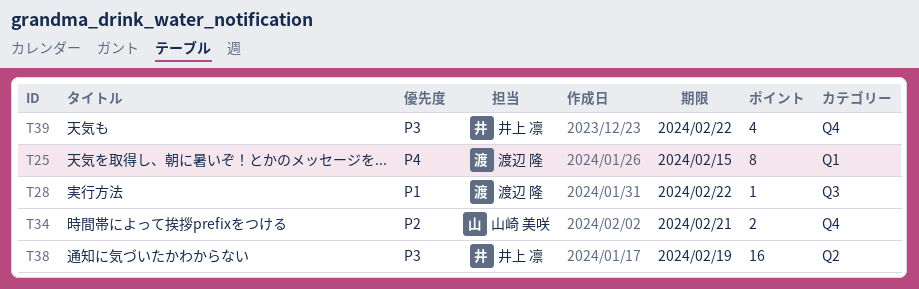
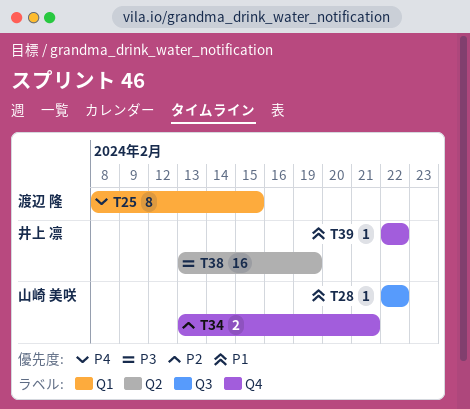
T28, owner: 渡辺 隆 -> 山崎 美咲
T39, priority: P3 -> P1
T39, estimate: 4 -> 1

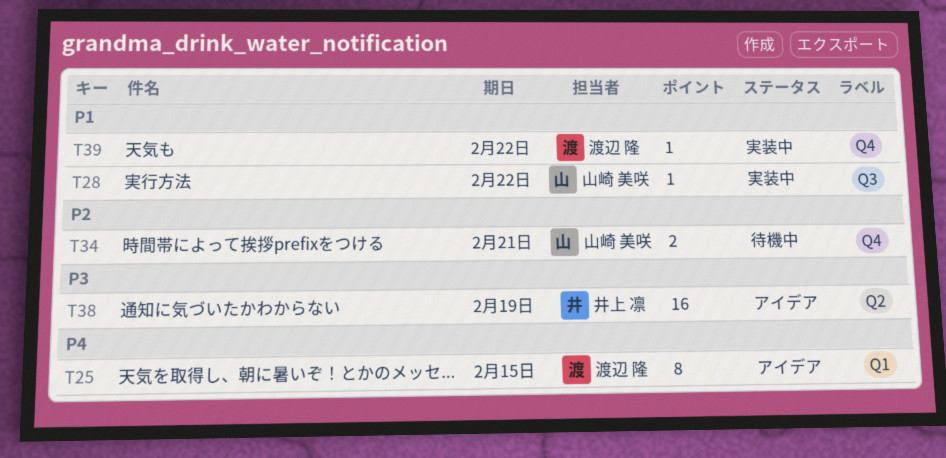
T39, owner: 井上 凛 -> 渡辺 隆

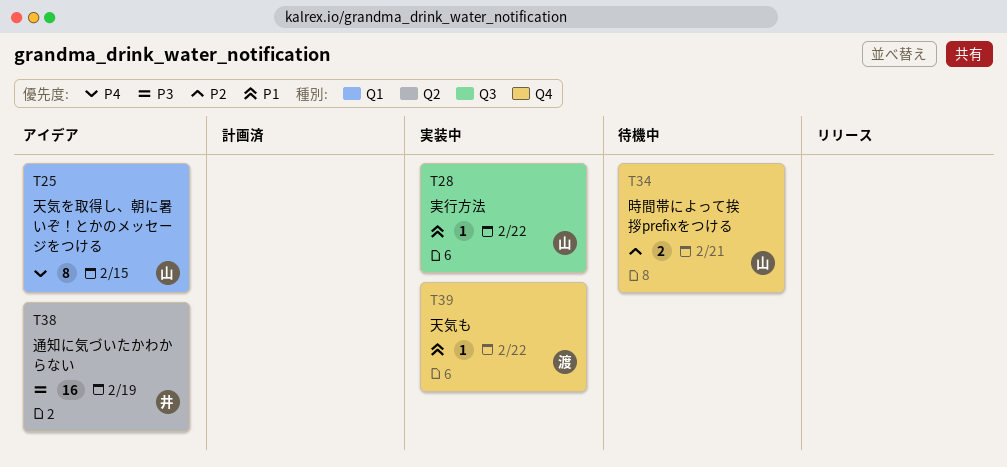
T25, owner: 渡辺 隆 -> 山崎 美咲

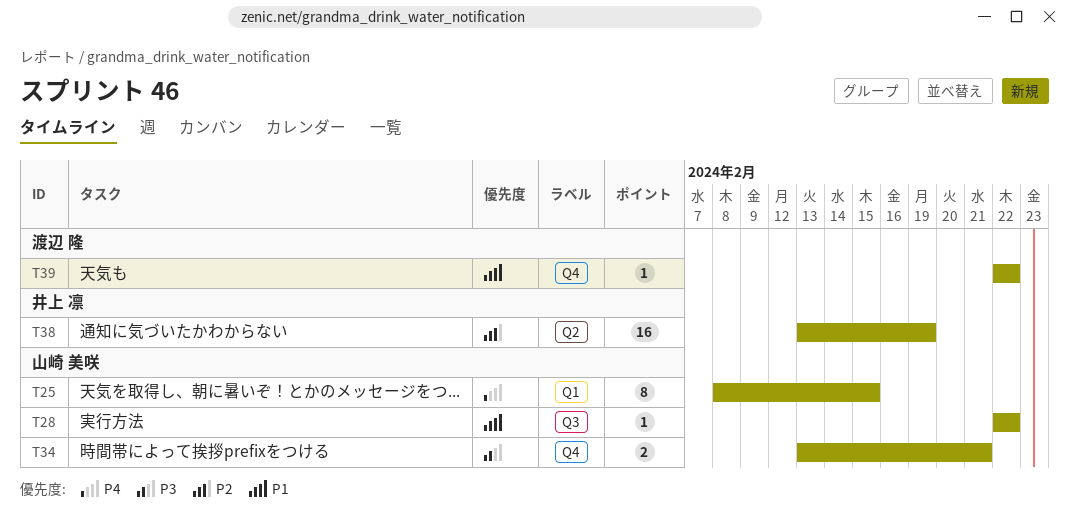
T34, priority: P2 -> P3
T38, priority: P3 -> P2

